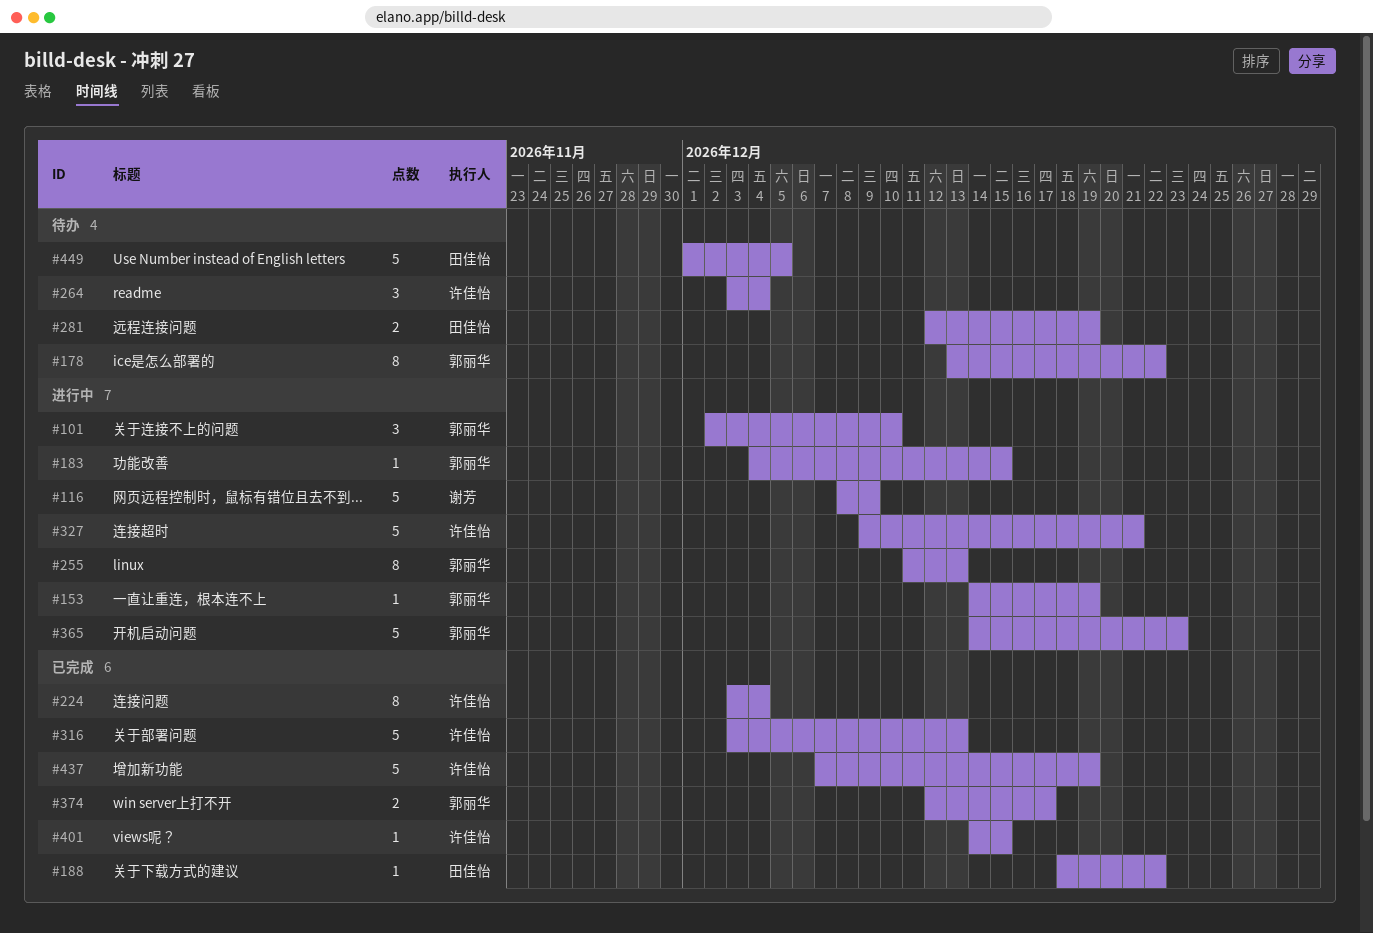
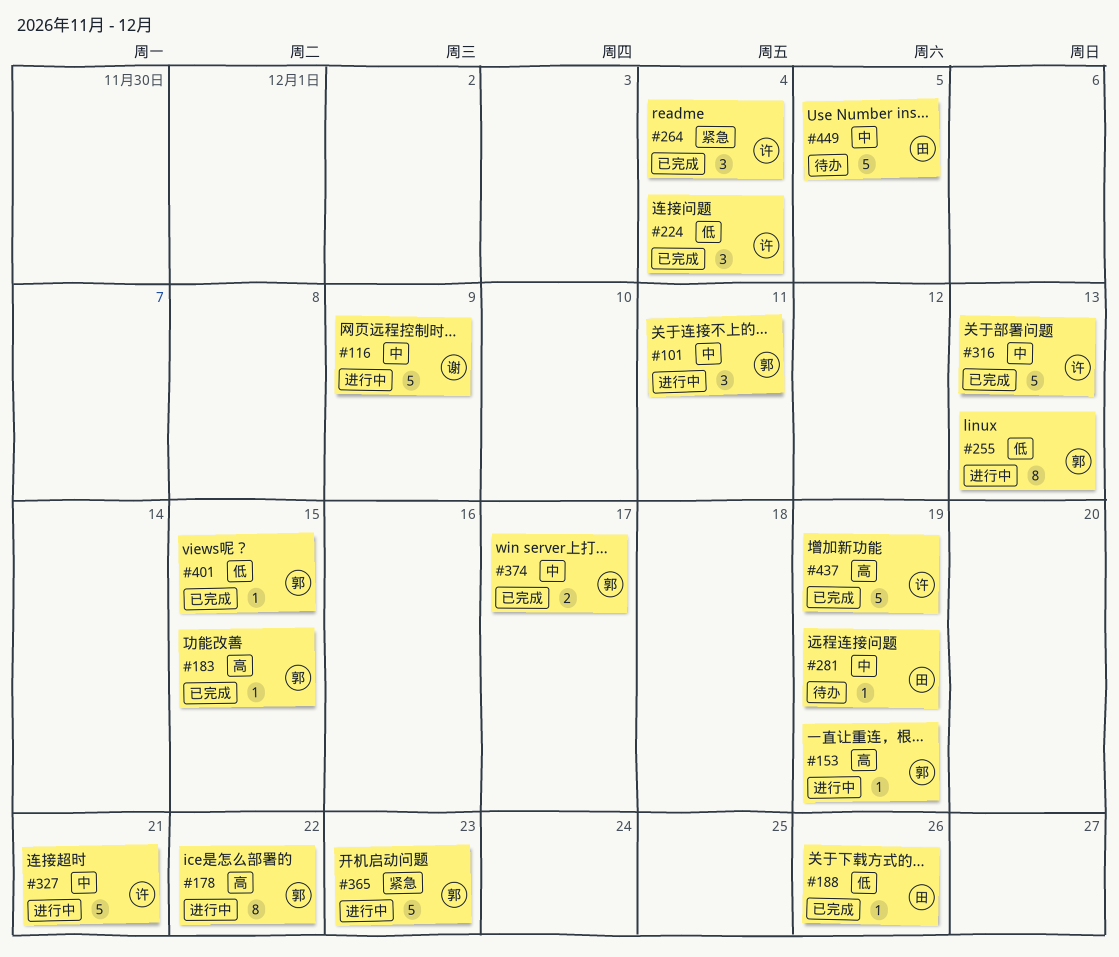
#101, due: Dec 10 -> Dec 11
#178, status: 待办 -> 进行中
#183, status: 进行中 -> 已完成
#188, due: Dec 22 -> Dec 26
#224, estimate: 8 -> 3
#264, status: 待办 -> 已完成
#281, estimate: 2 -> 1
#401, owner: 许佳怡 -> 郭丽华

